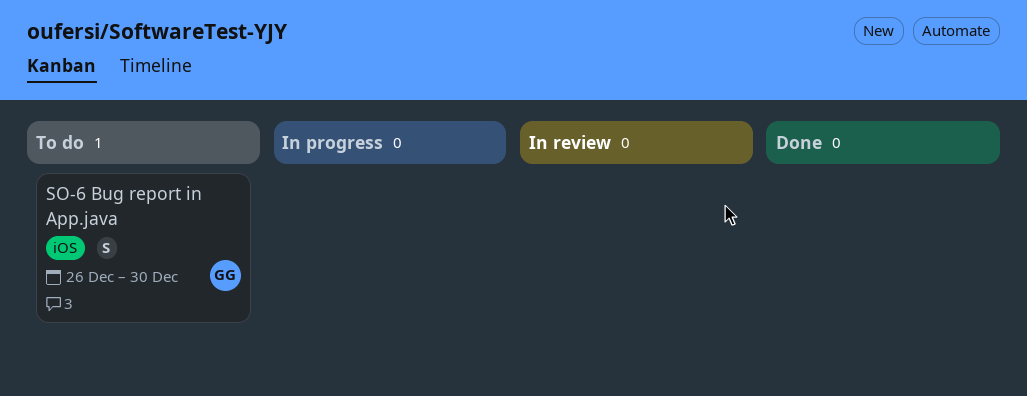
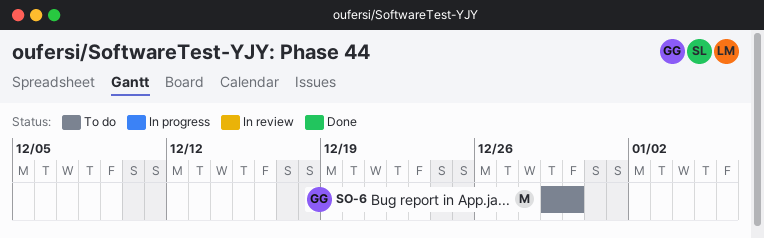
SO-6, estimate: S -> M
SO-6, start: Dec 26 -> Dec 29

